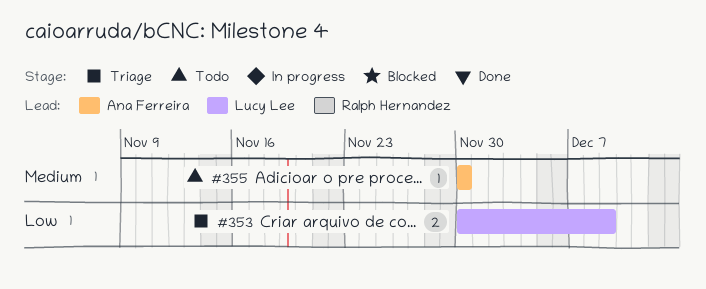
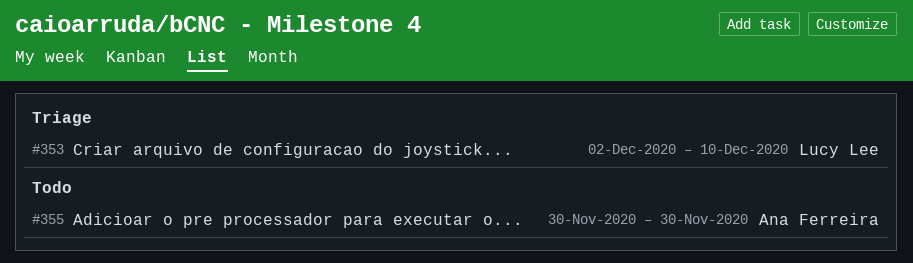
#353, start: Nov 30 -> Dec 2
#353, due: Dec 9 -> Dec 10

